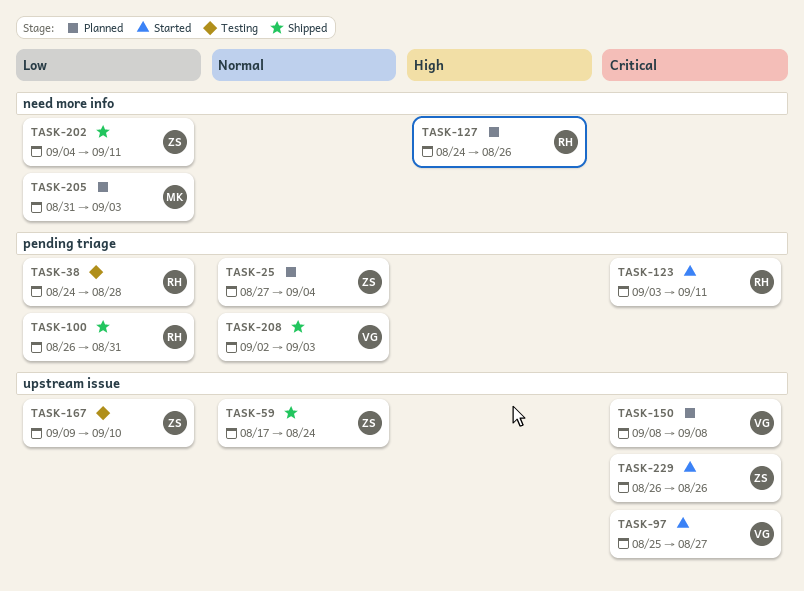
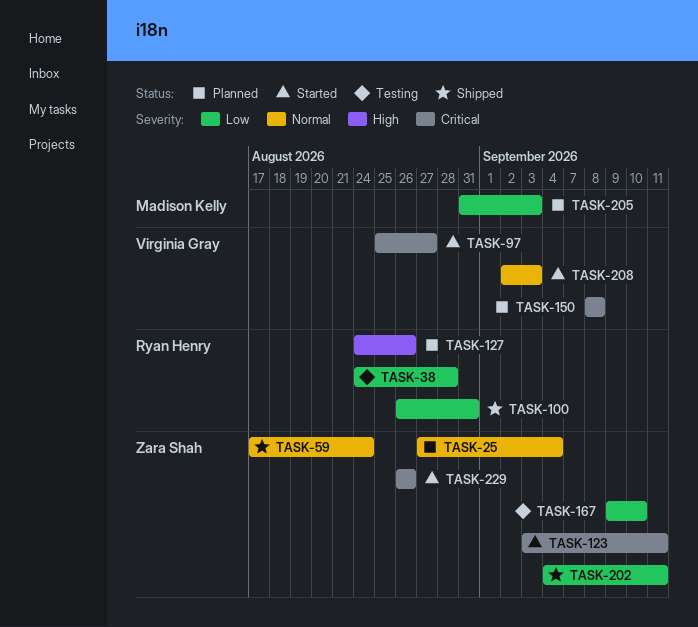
TASK-123, owner: Ryan Henry -> Zara Shah
TASK-208, status: Shipped -> Started

